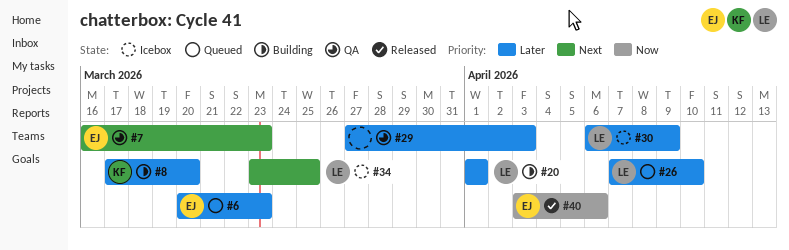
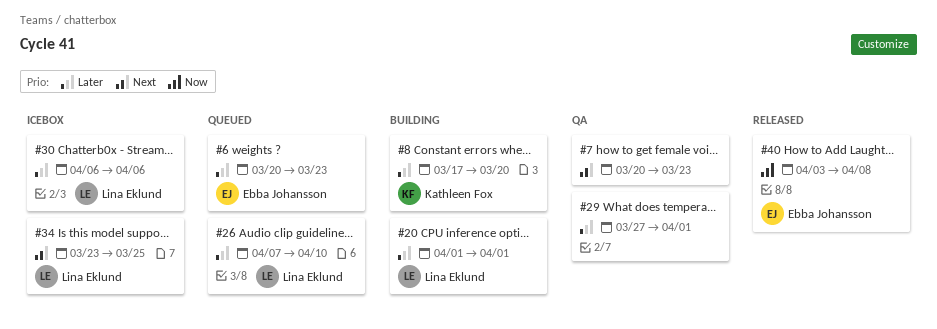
#7, owner: Ebba Johansson -> none
#7, start: Mar 16 -> Mar 20
#29, due: Apr 3 -> Apr 1
#30, due: Apr 9 -> Apr 6
#40, due: Apr 6 -> Apr 8

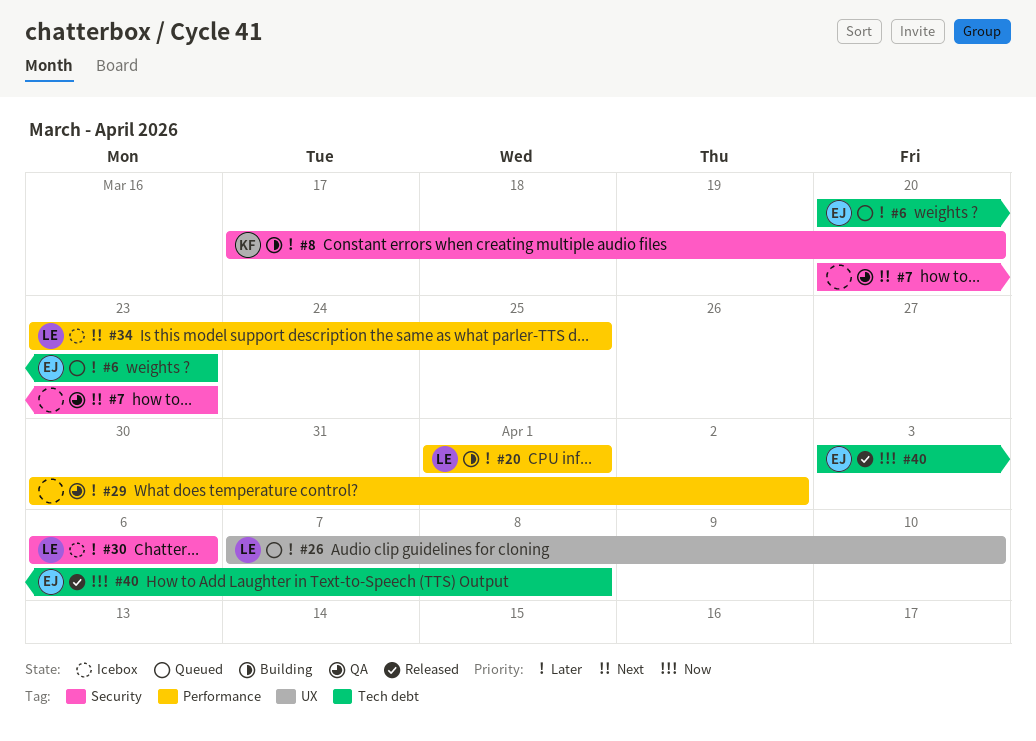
#29, start: Mar 27 -> Mar 30
#29, due: Apr 1 -> Apr 2

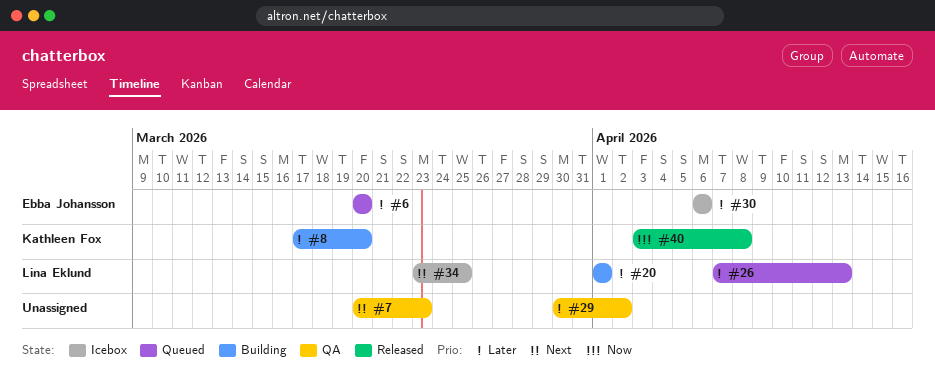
#6, due: Mar 23 -> Mar 20
#26, due: Apr 10 -> Apr 13
#30, owner: Lina Eklund -> Ebba Johansson
#40, owner: Ebba Johansson -> Kathleen Fox

